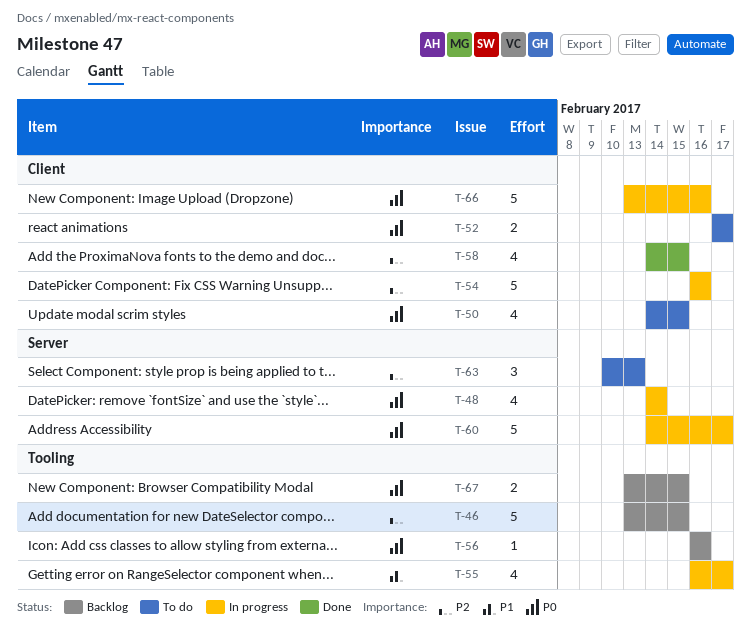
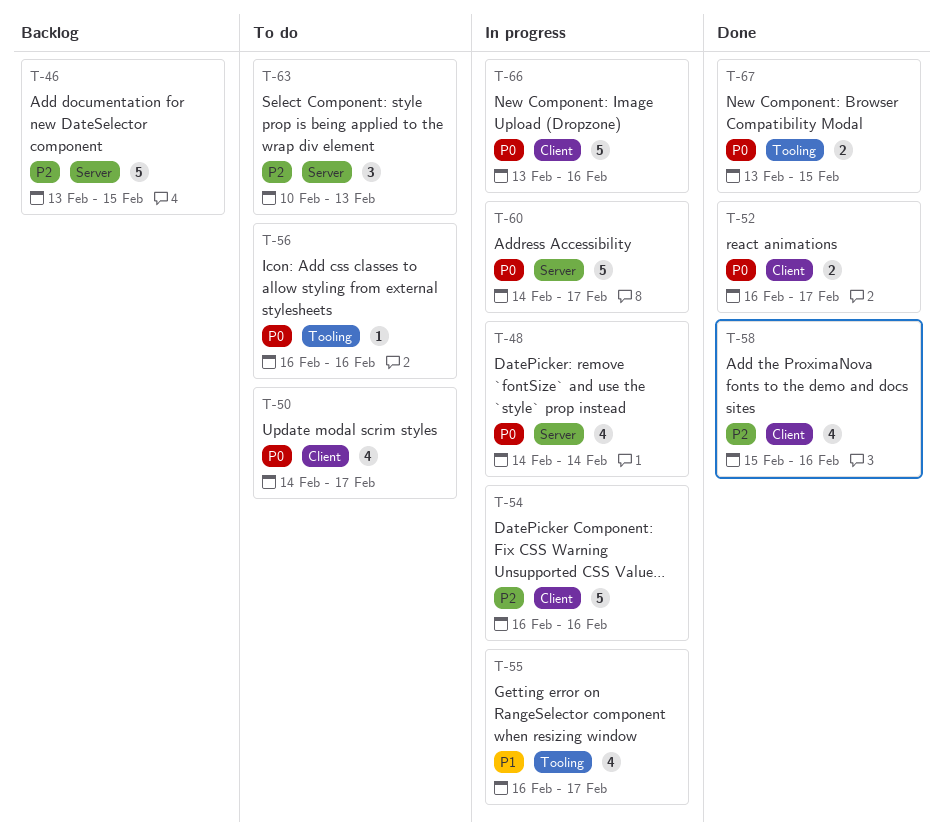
T-46, label: Tooling -> Server
T-50, due: Feb 15 -> Feb 17
T-52, status: To do -> Done
T-52, start: Feb 17 -> Feb 16
T-56, status: Backlog -> To do
T-58, start: Feb 14 -> Feb 15
T-58, due: Feb 15 -> Feb 16
T-67, status: Backlog -> Done

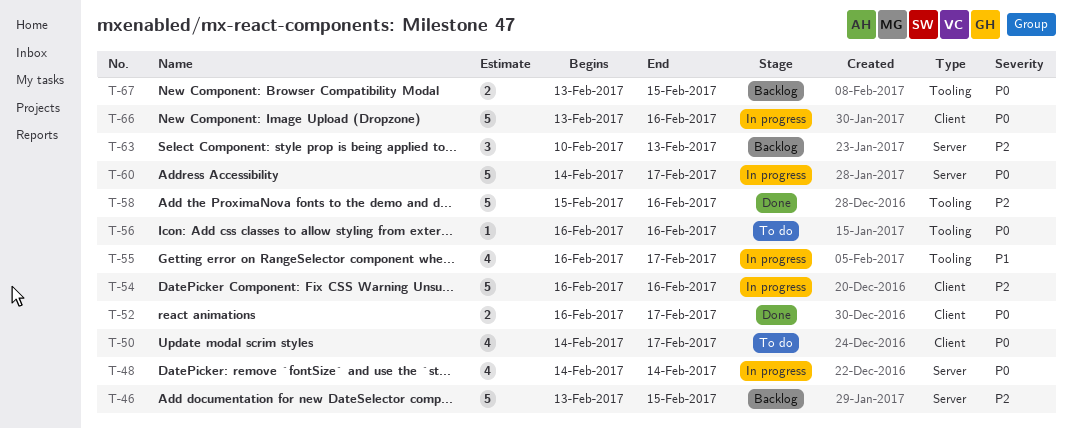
T-58, label: Client -> Tooling
T-58, estimate: 4 -> 5
T-63, status: To do -> Backlog
T-67, status: Done -> Backlog

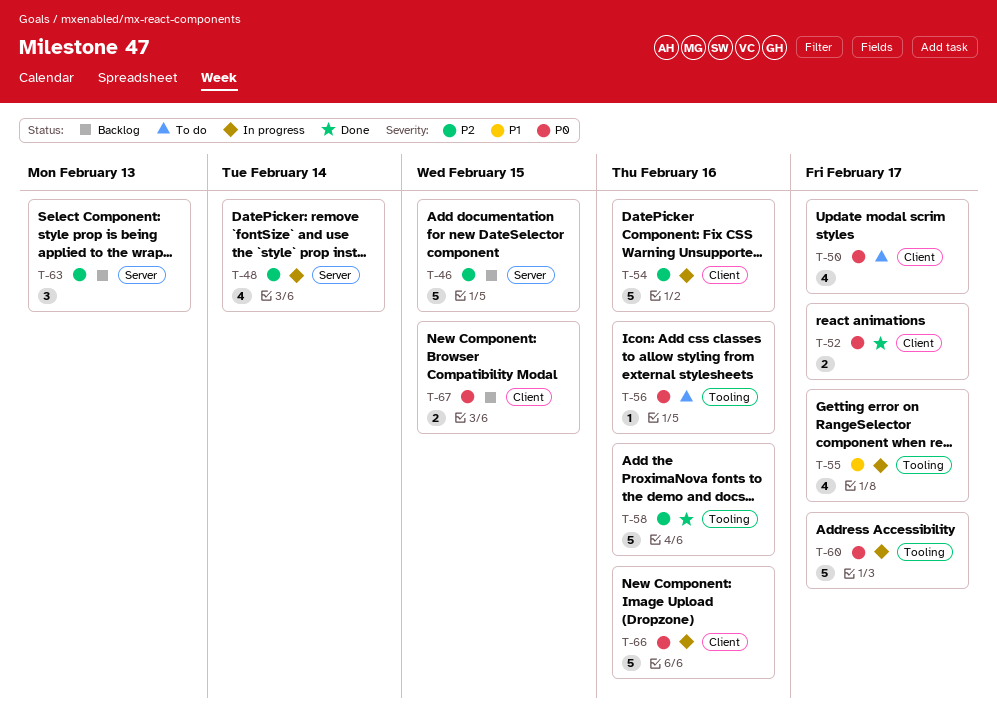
T-48, priority: P0 -> P2
T-60, label: Server -> Tooling
T-67, label: Tooling -> Client

